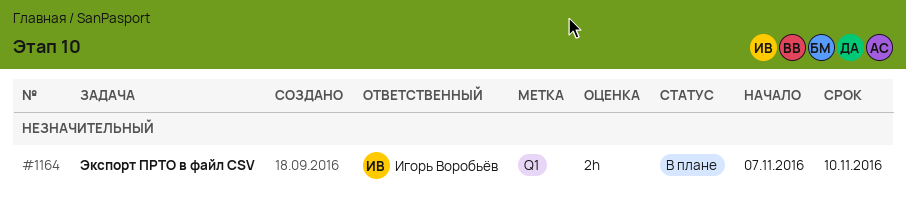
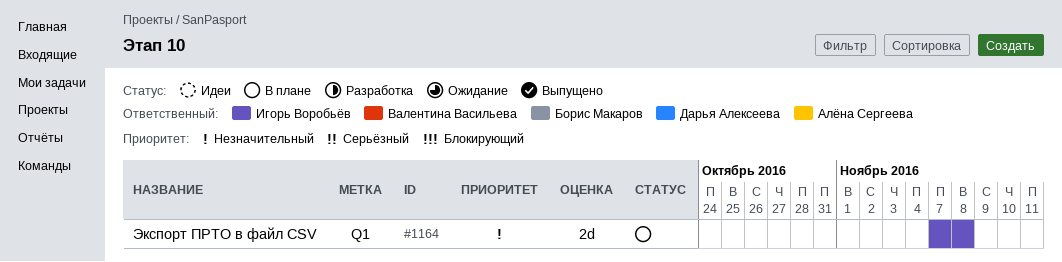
#1164, estimate: 2h -> 2d
#1164, due: Nov 10 -> Nov 8

